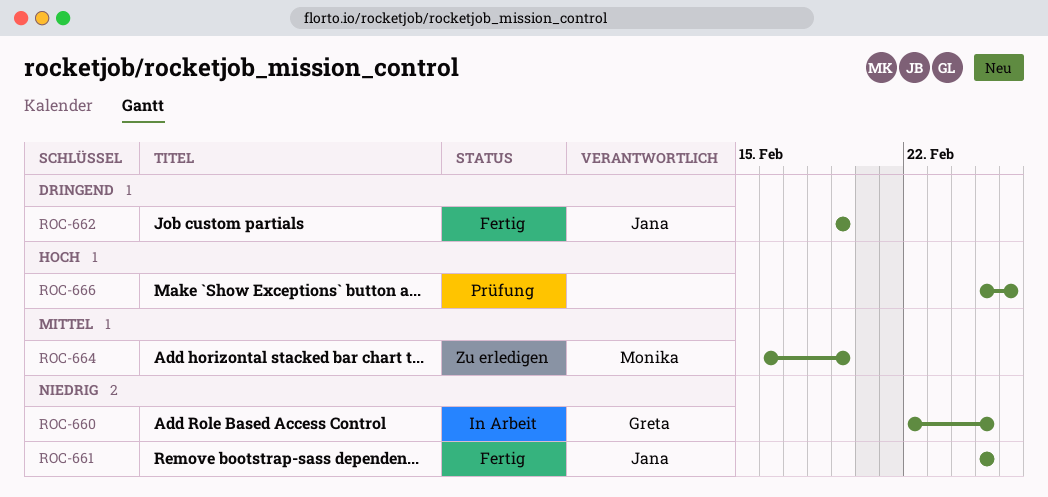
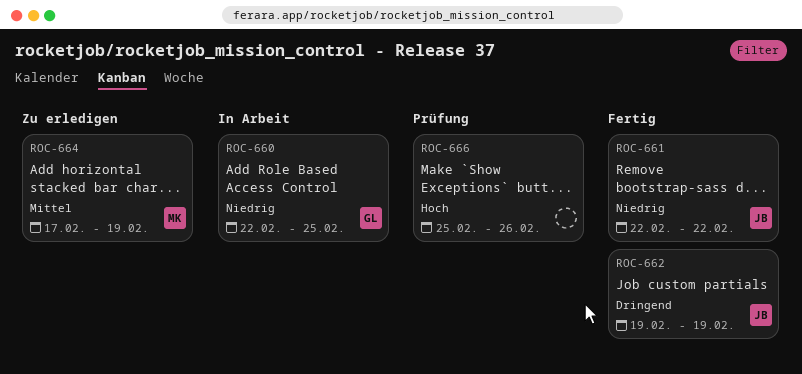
ROC-661, start: Feb 25 -> Feb 22
ROC-661, due: Feb 25 -> Feb 22
ROC-664, start: Feb 16 -> Feb 17

